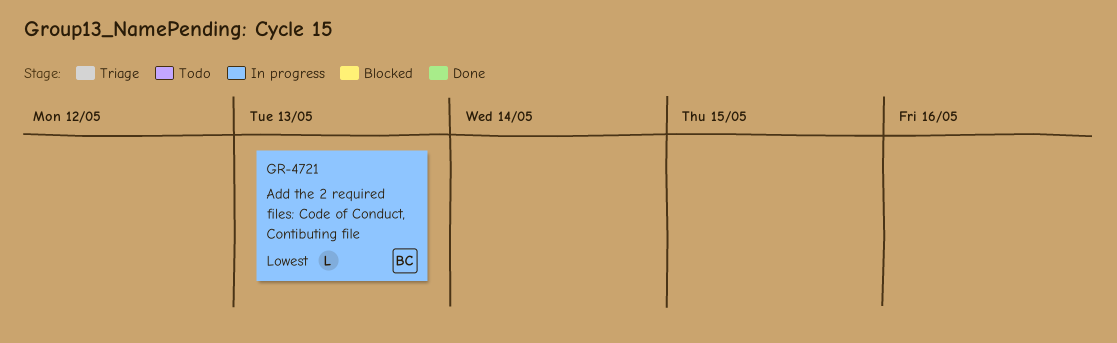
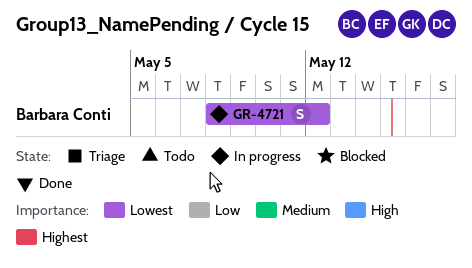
GR-4721, estimate: L -> S
GR-4721, due: May 13 -> May 12

